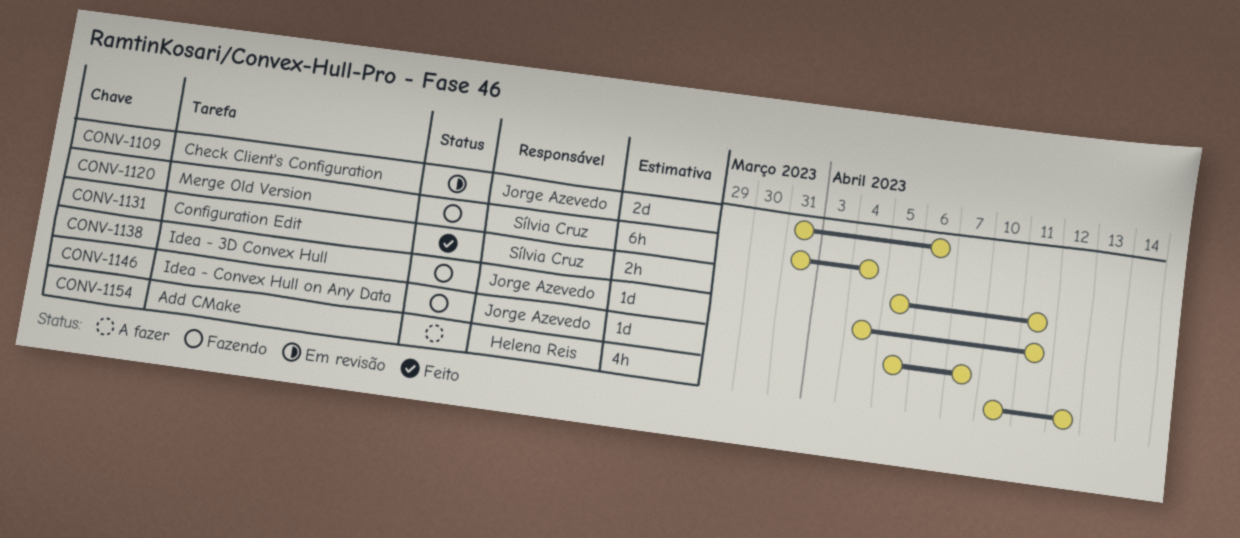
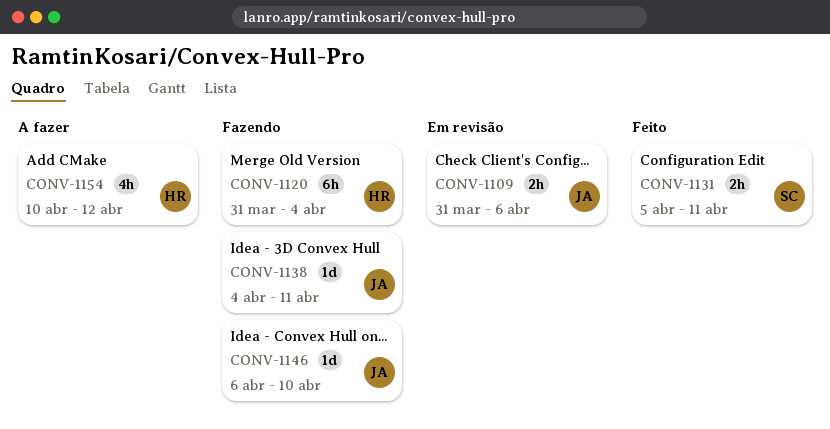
CONV-1109, estimate: 2d -> 2h
CONV-1120, owner: Sílvia Cruz -> Helena Reis
CONV-1146, start: Apr 5 -> Apr 6
CONV-1146, due: Apr 7 -> Apr 10

